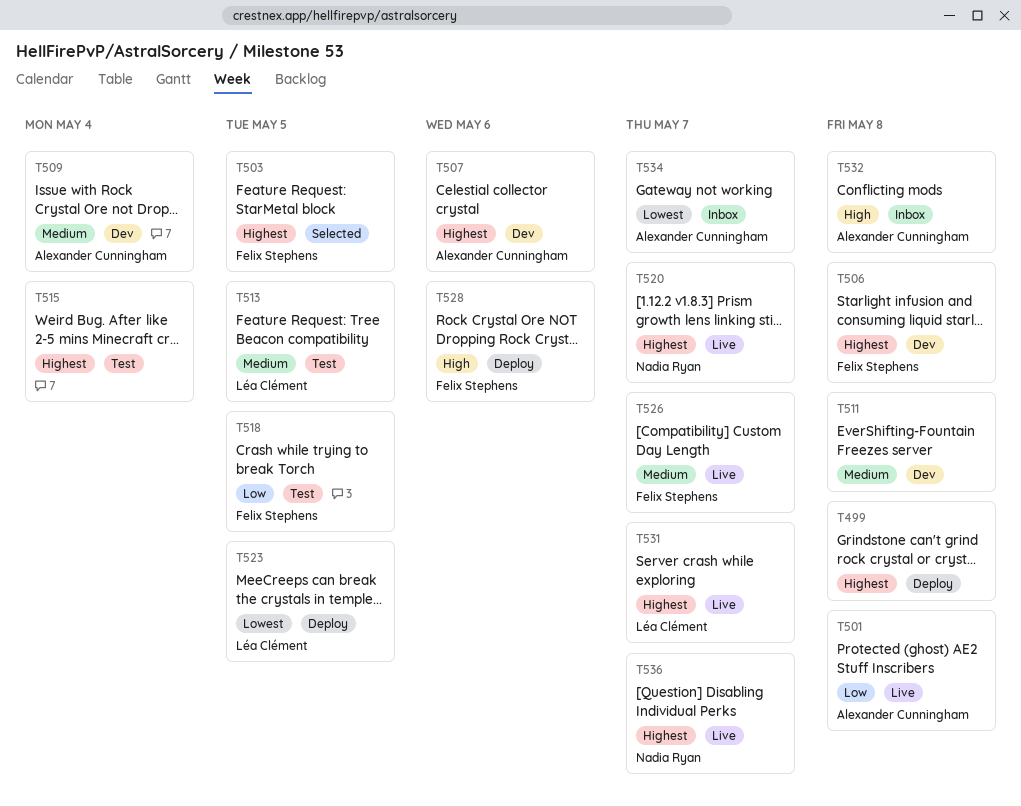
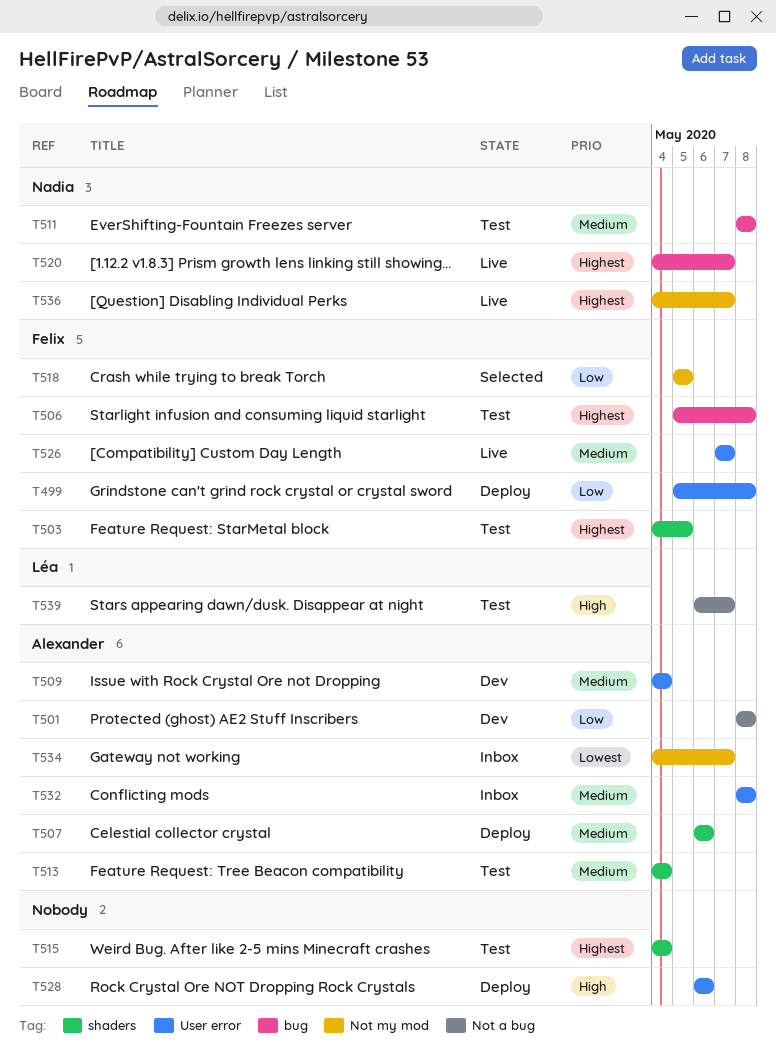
T499, owner: none -> Felix Stephens
T499, priority: Highest -> Low
T501, status: Live -> Dev
T503, status: Selected -> Test
T506, status: Dev -> Test
T507, status: Dev -> Deploy
T507, priority: Highest -> Medium
T511, status: Dev -> Test
T511, owner: none -> Nadia Ryan
T513, owner: Léa Clément -> Alexander Cunningham
T513, due: May 5 -> May 4
T518, status: Test -> Selected
T523: present -> none
T528, owner: Felix Stephens -> none
T531: present -> none
T532, priority: High -> Medium
T539: none -> present

